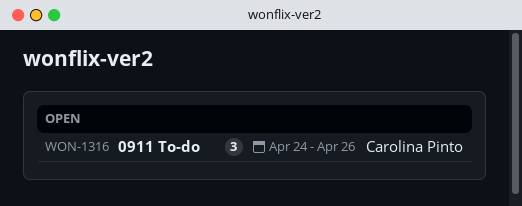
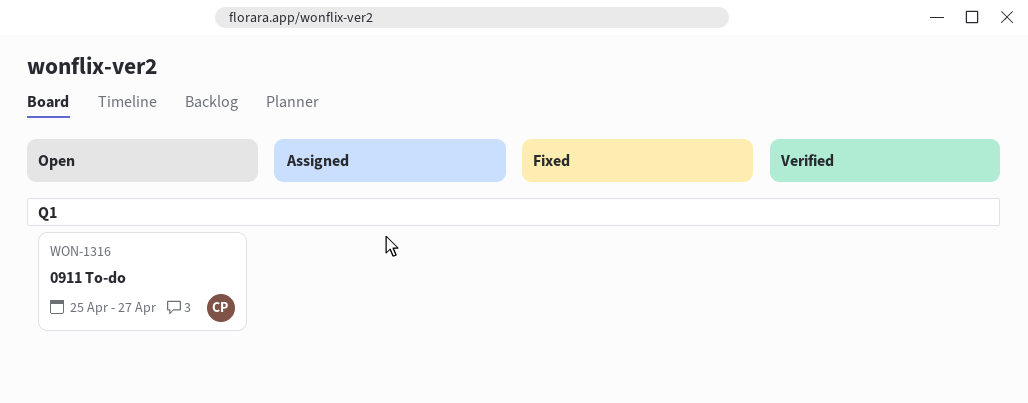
WON-1316, start: Apr 24 -> Apr 25
WON-1316, due: Apr 26 -> Apr 27

